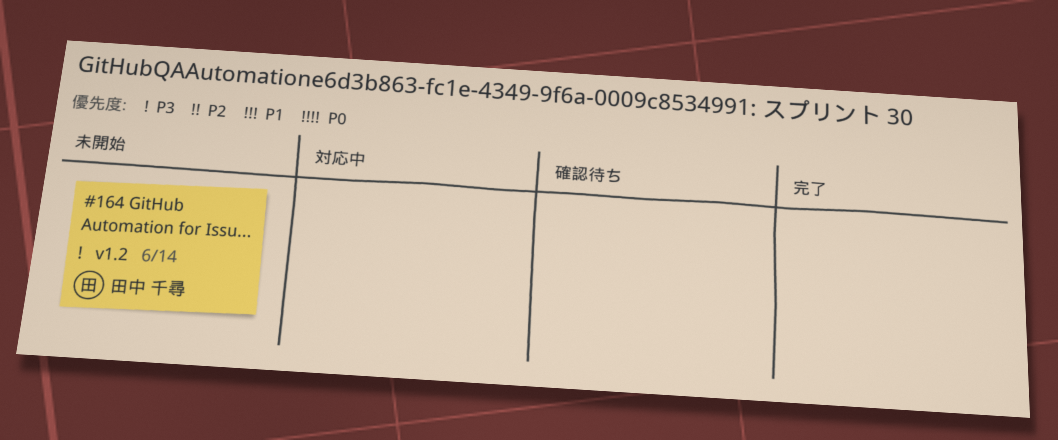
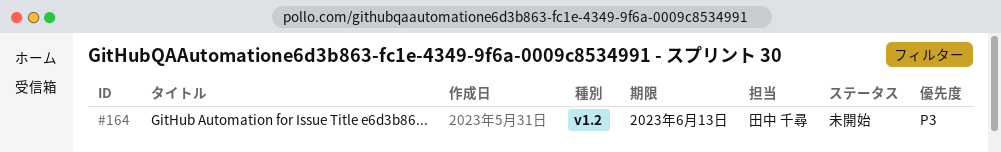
#164, due: Jun 14 -> Jun 13

